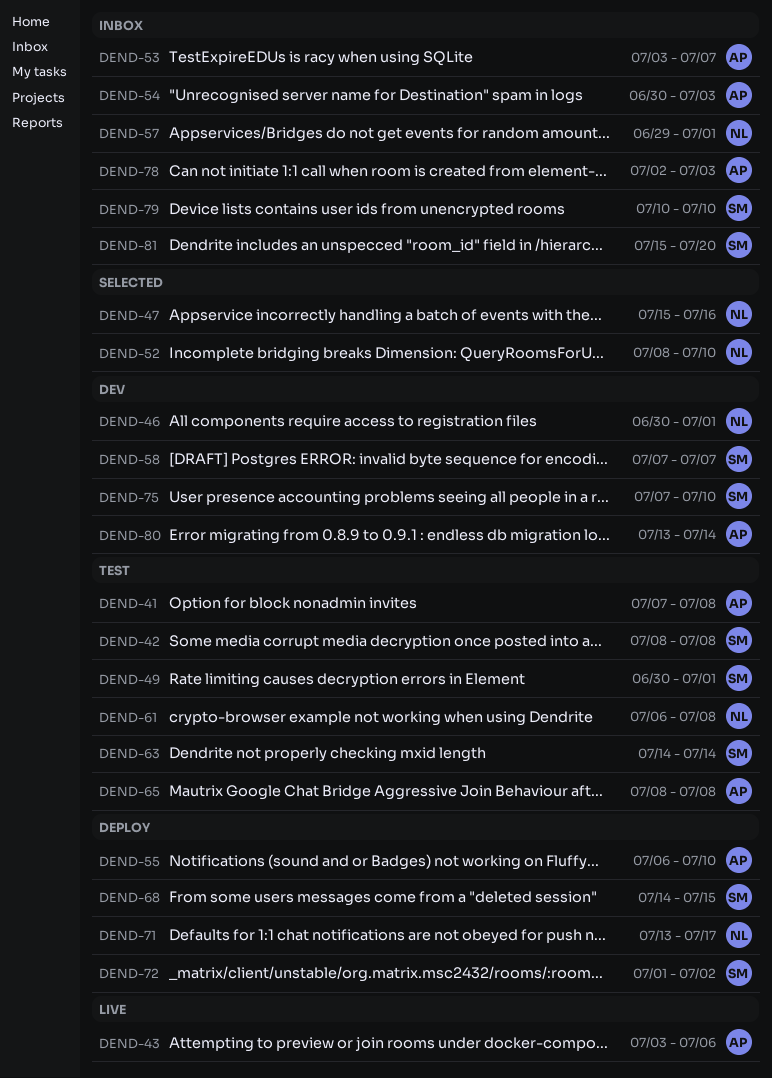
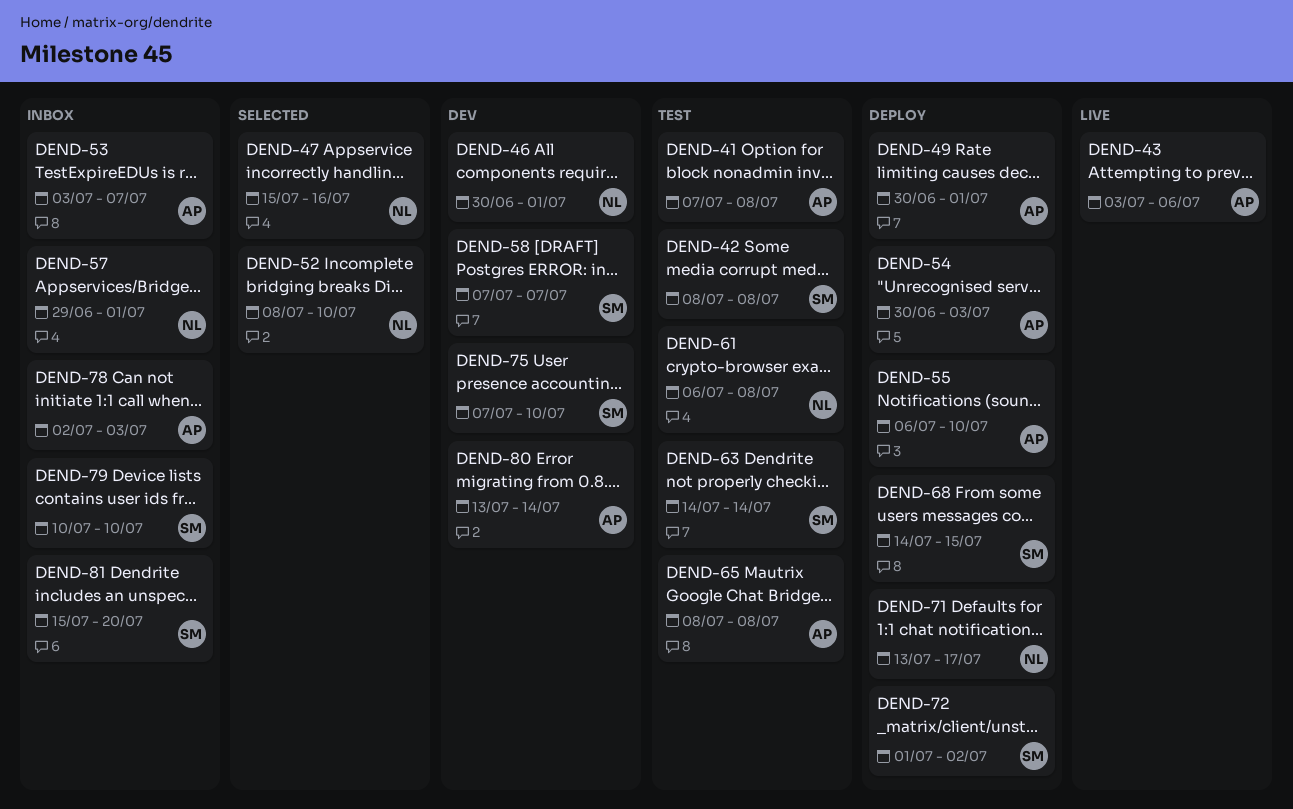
DEND-49, status: Test -> Deploy
DEND-49, owner: SM -> AP
DEND-54, status: Inbox -> Deploy

